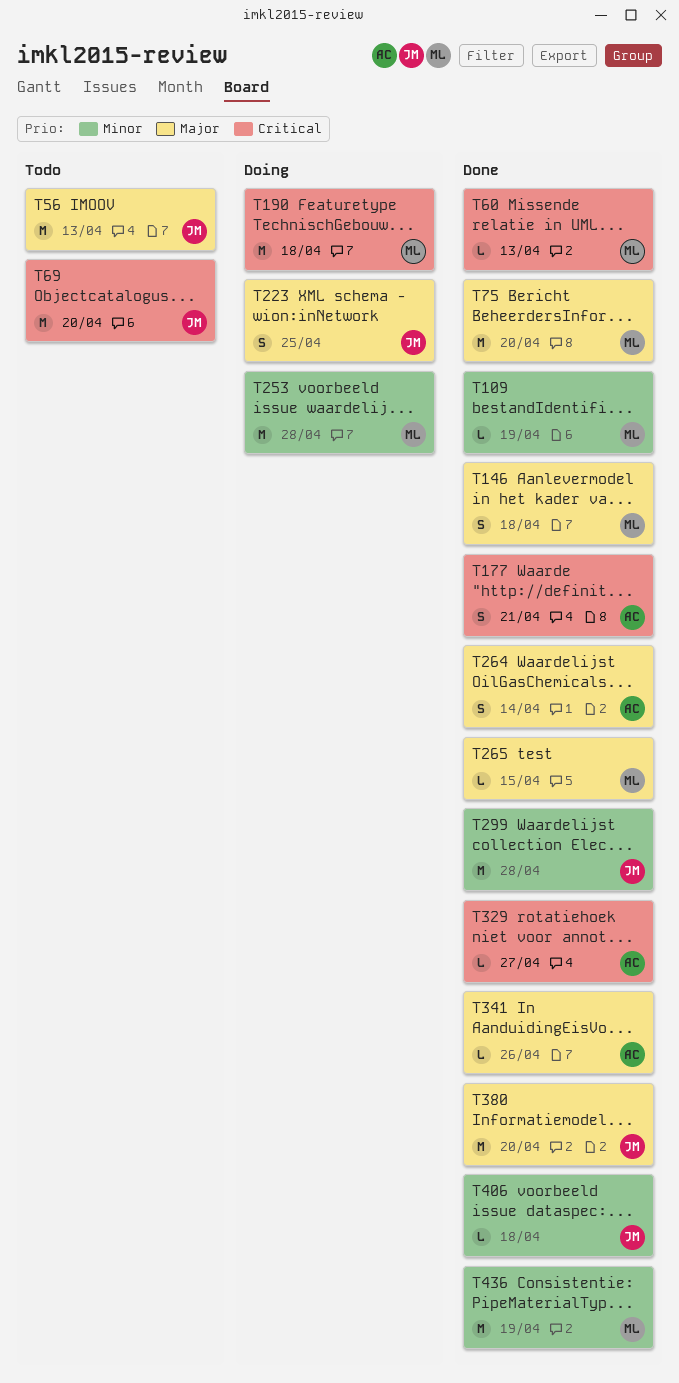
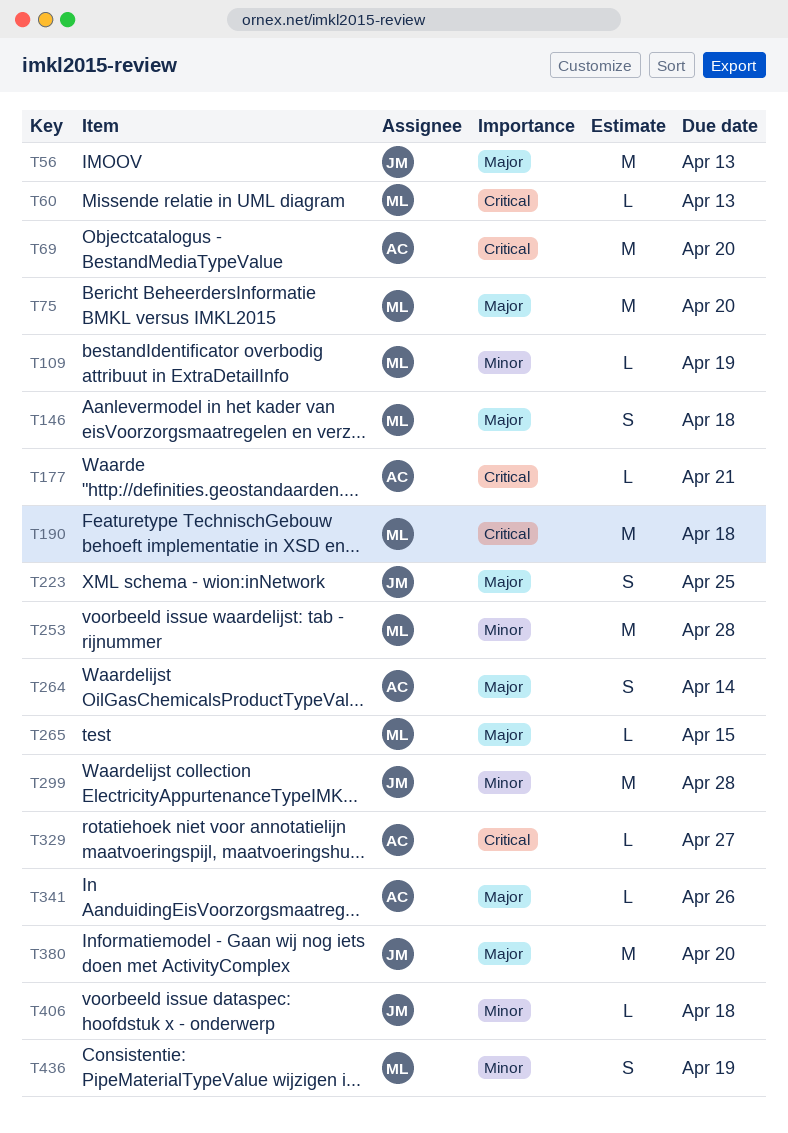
T69, owner: JM -> AC
T177, estimate: S -> L
T436, estimate: M -> S

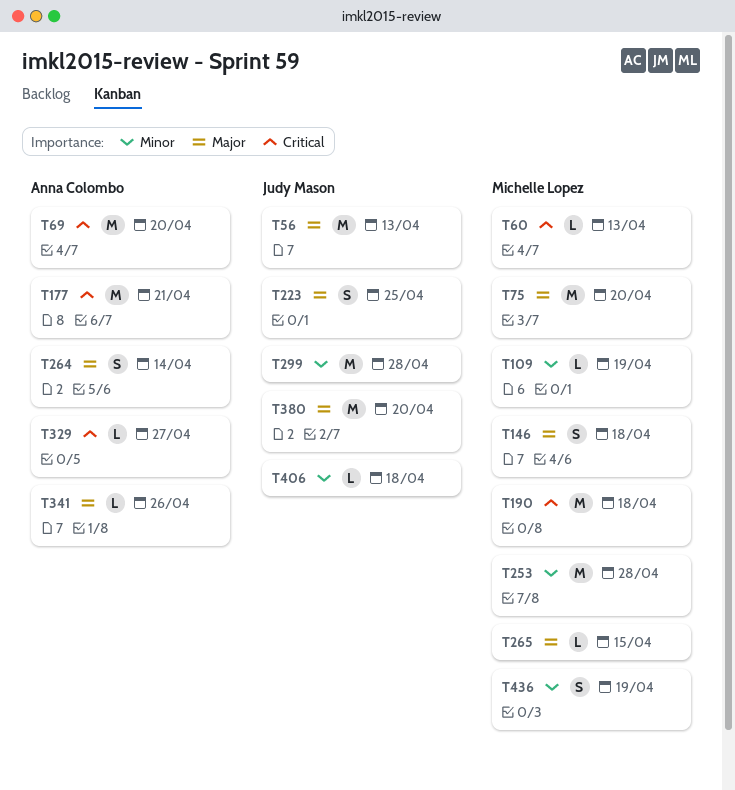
T177, estimate: L -> M

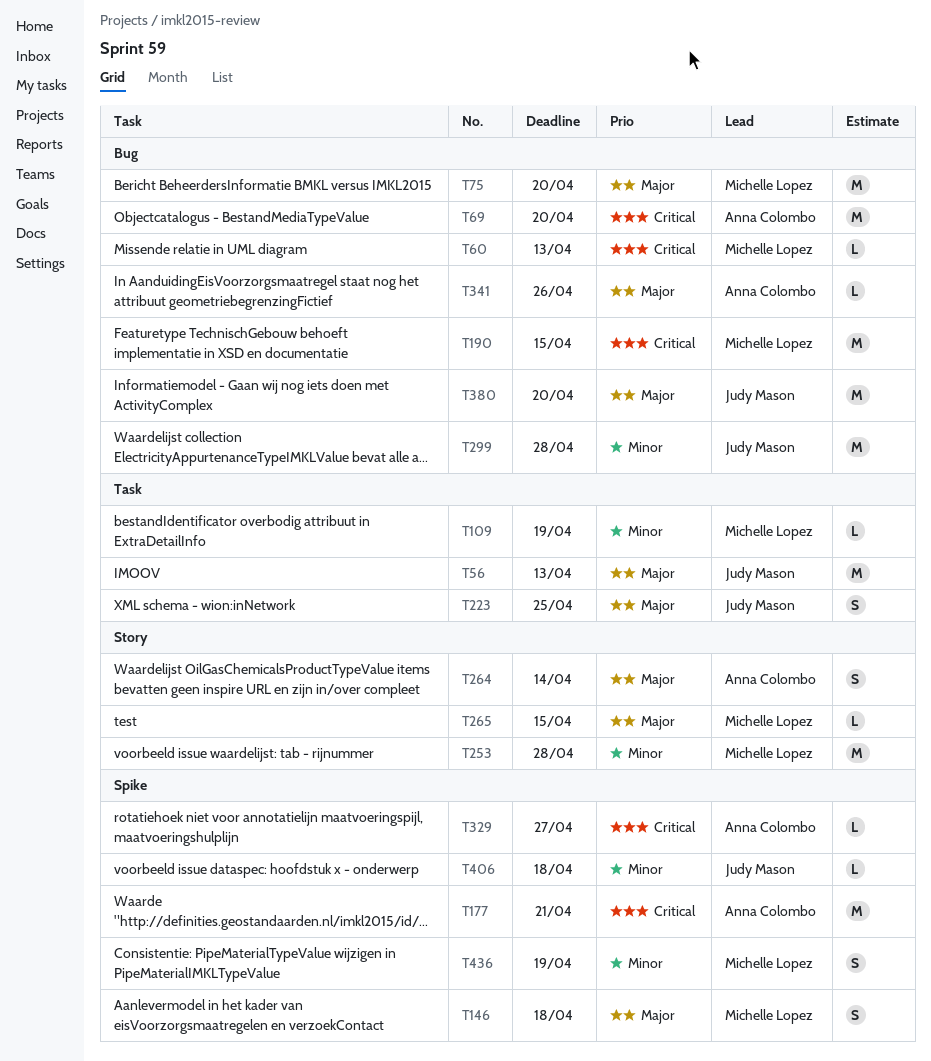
T190, due: Apr 18 -> Apr 15

